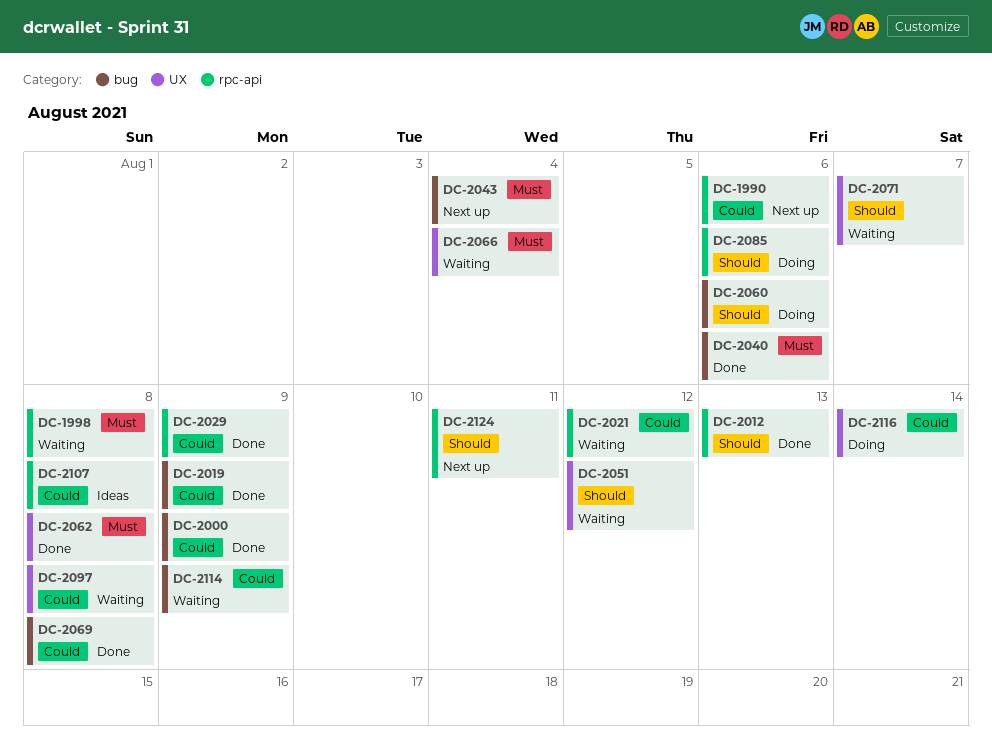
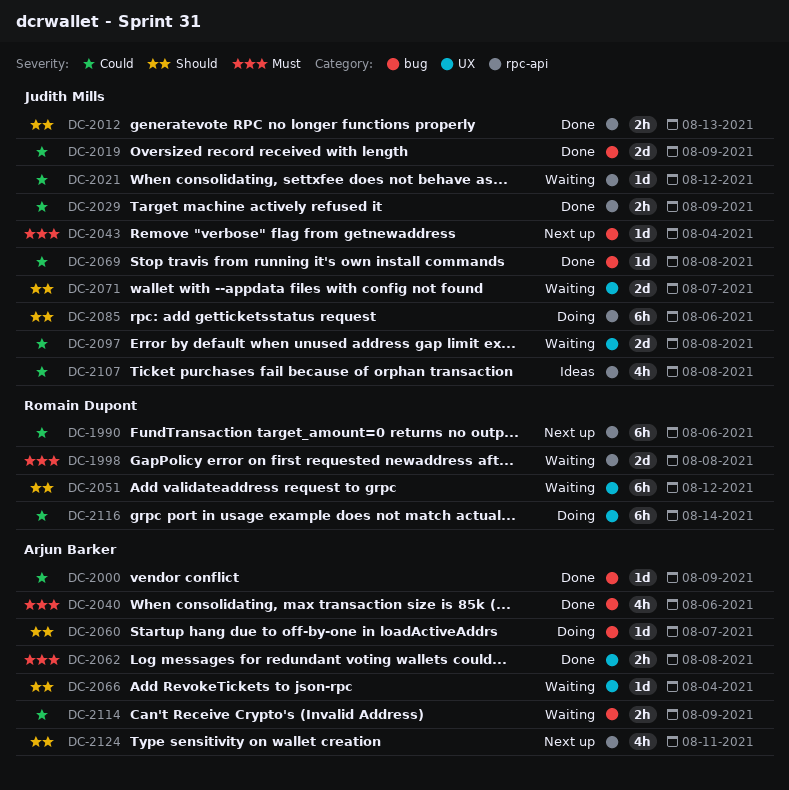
DC-2060, due: Aug 6 -> Aug 7
DC-2066, priority: Must -> Should

